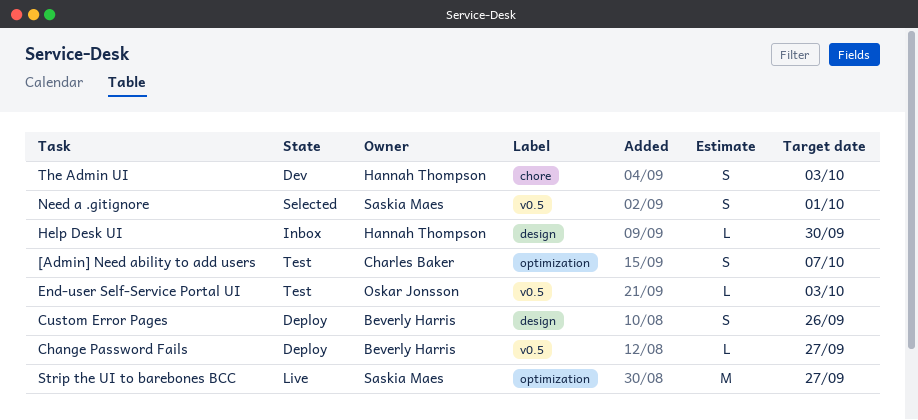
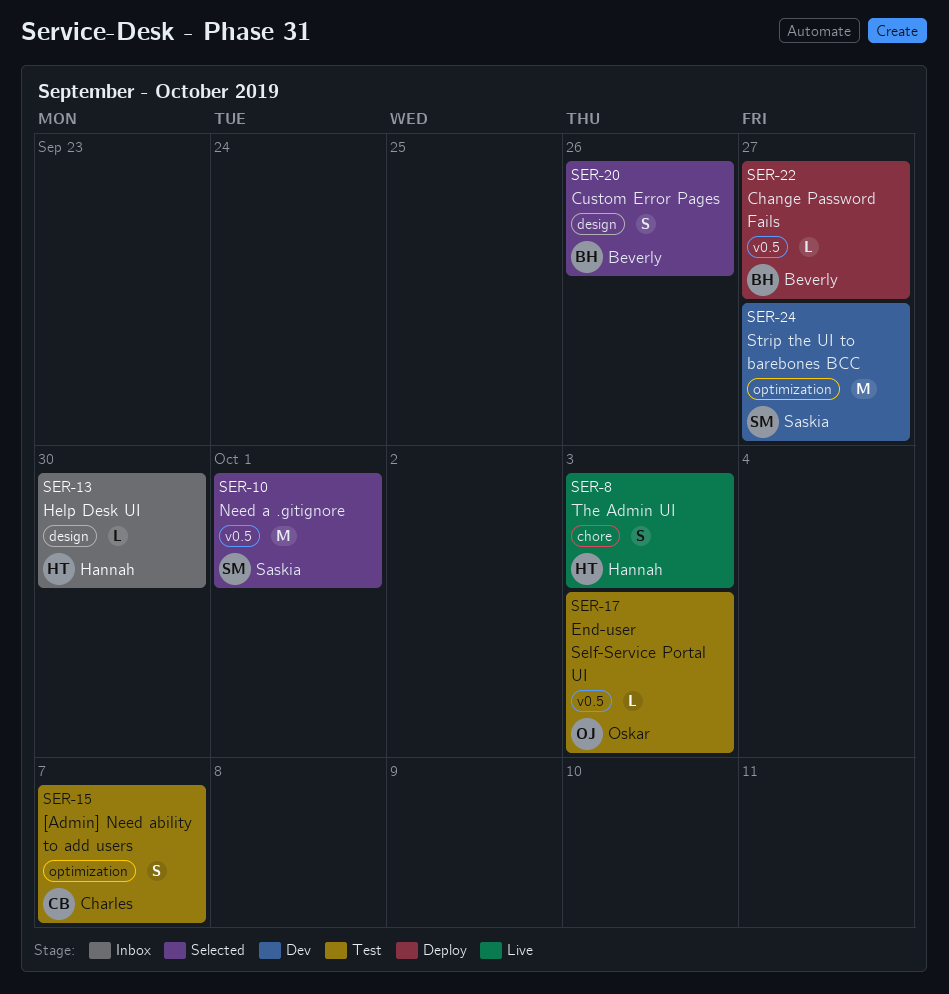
Custom Error Pages, status: Deploy -> Selected
Need a .gitignore, estimate: S -> M
Strip the UI to barebones BCC, status: Live -> Dev
The Admin UI, status: Dev -> Live

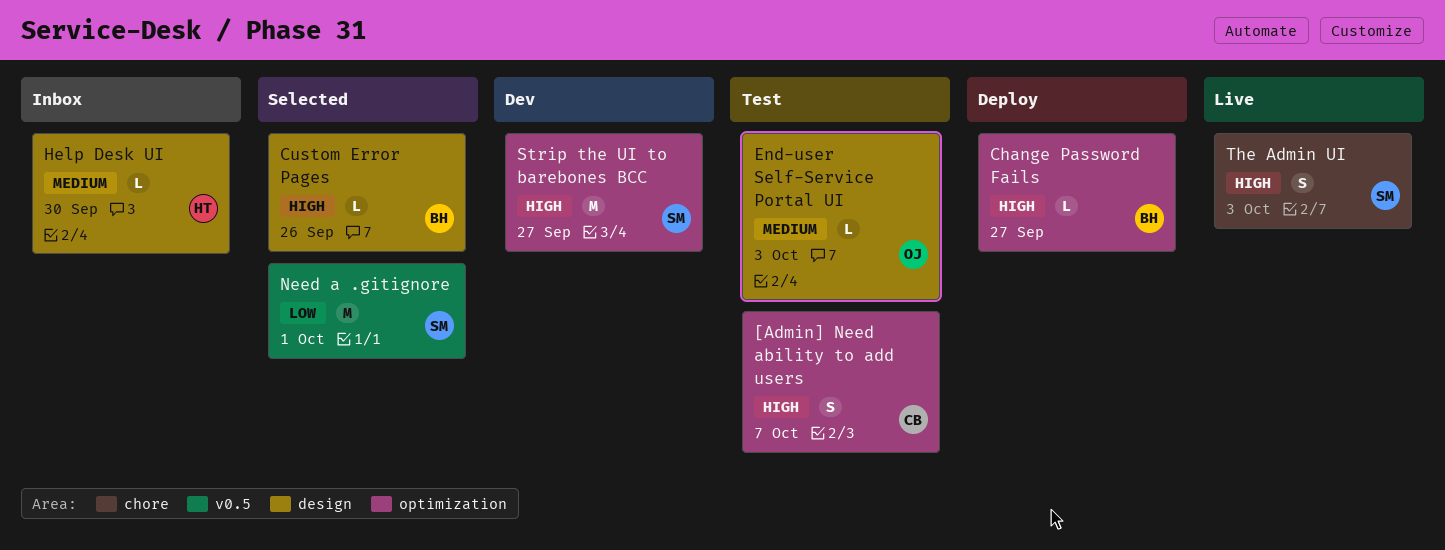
Change Password Fails, label: v0.5 -> optimization
Custom Error Pages, estimate: S -> L
End-user Self-Service Portal UI, label: v0.5 -> design
The Admin UI, owner: Hannah -> Saskia

